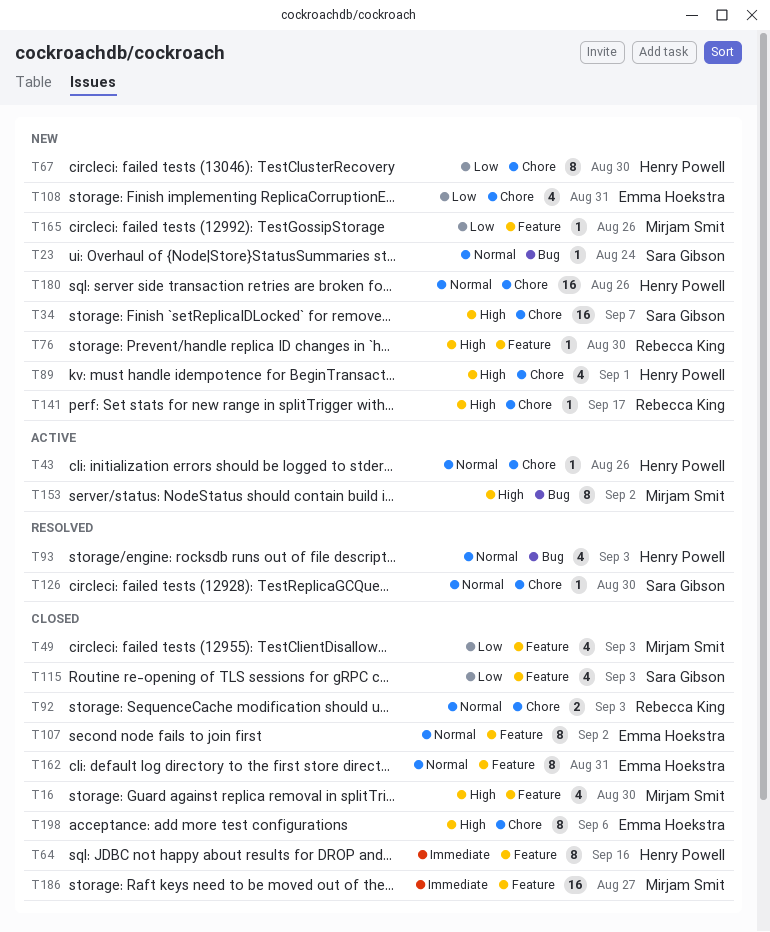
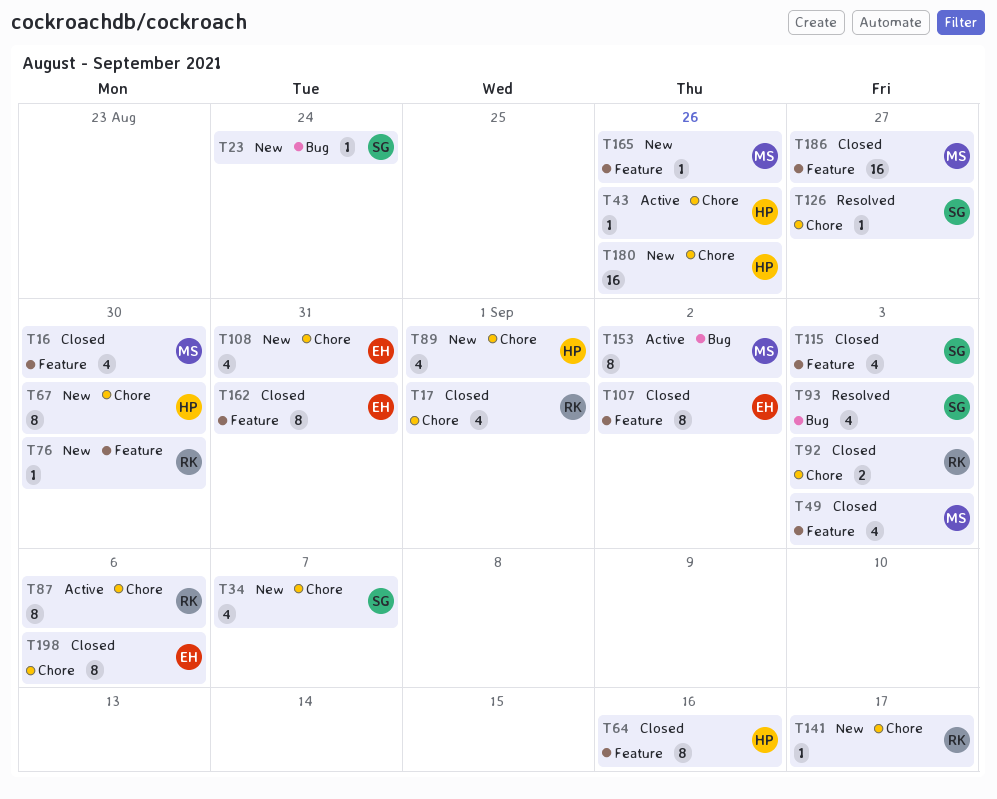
T17: none -> present
T34, estimate: 16 -> 4
T87: none -> present
T93, owner: Henry Powell -> Sara Gibson
T126, due: Aug 30 -> Aug 27

